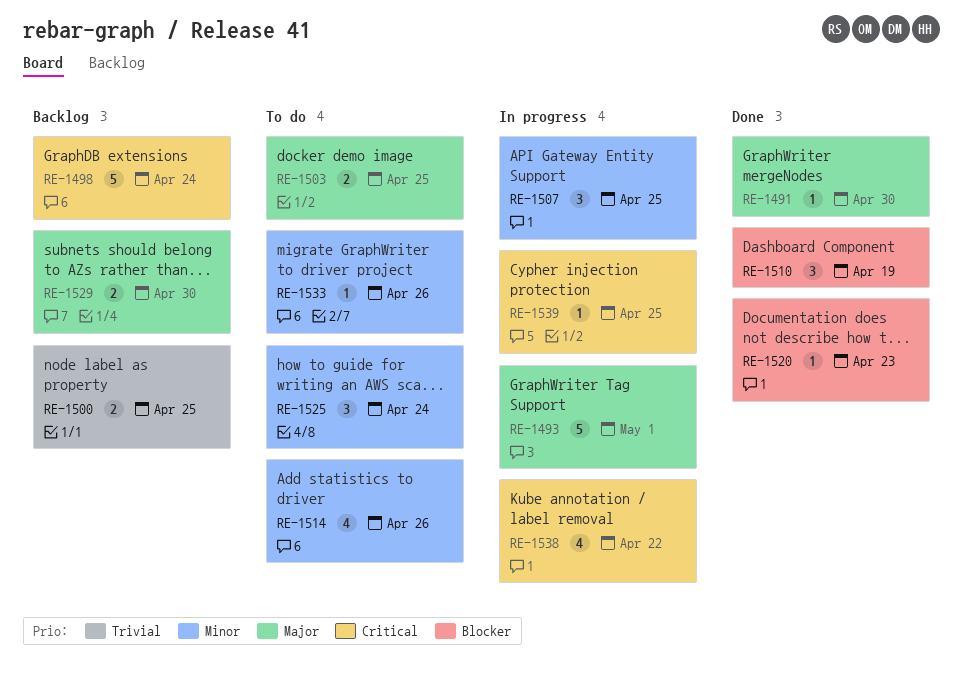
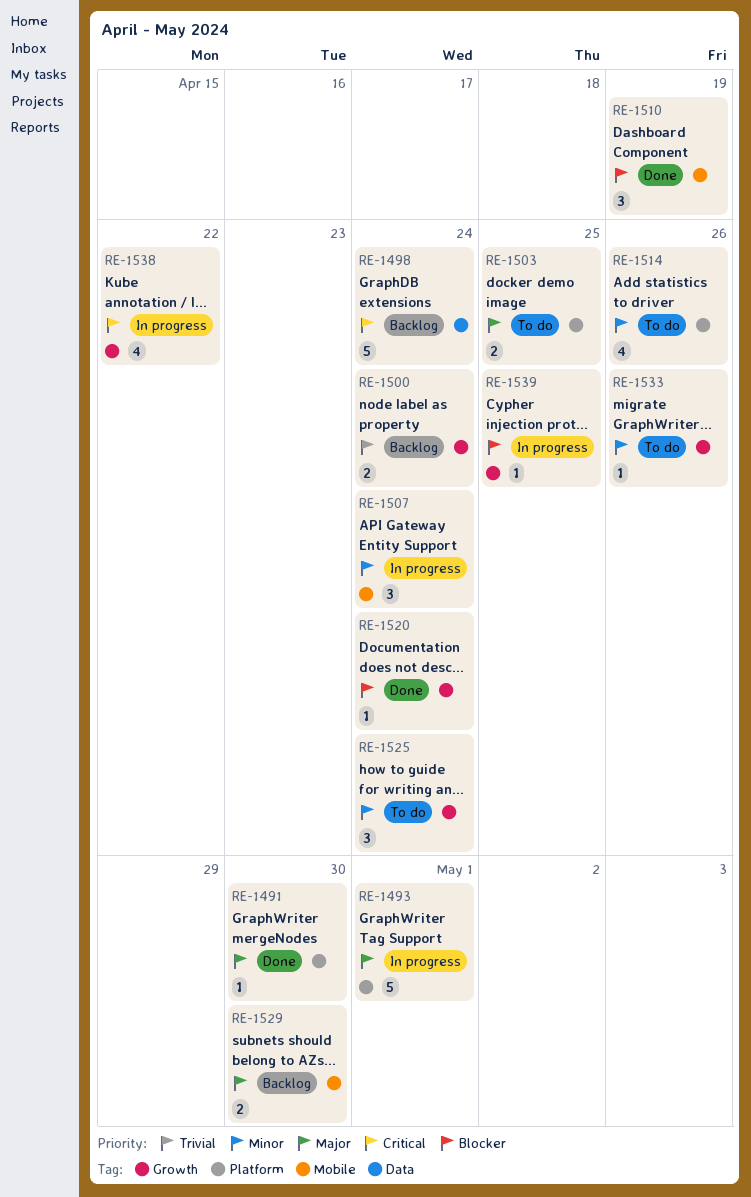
RE-1500, due: Apr 25 -> Apr 24
RE-1507, due: Apr 25 -> Apr 24
RE-1520, due: Apr 23 -> Apr 24
RE-1539, priority: Critical -> Blocker

